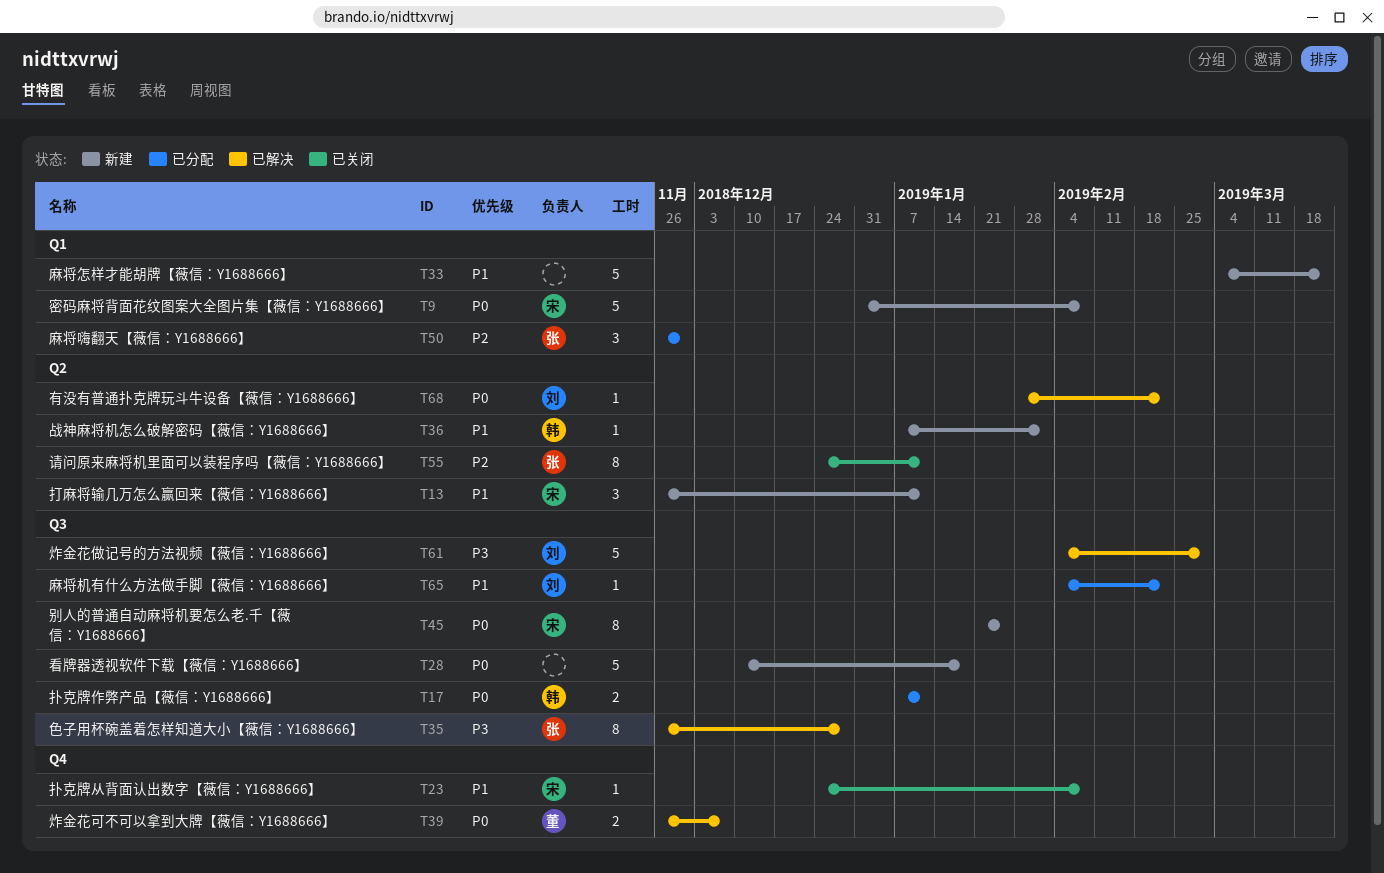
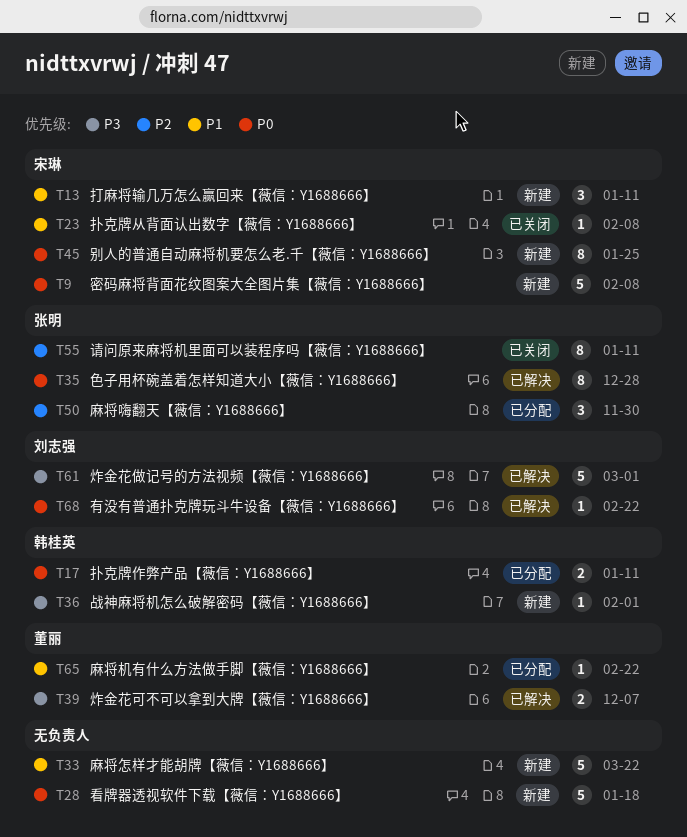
T35, priority: P3 -> P0
T36, priority: P1 -> P3
T39, priority: P0 -> P3
T65, owner: 刘志强 -> 董丽

